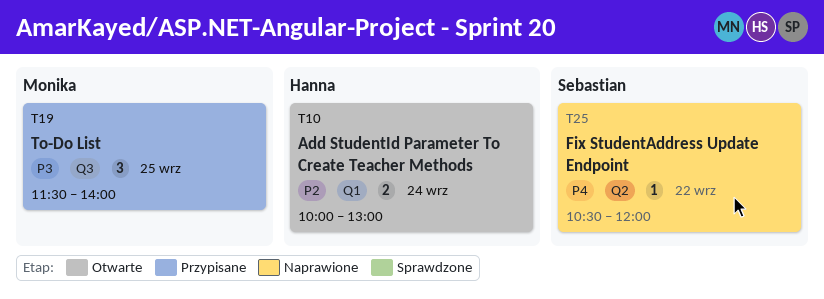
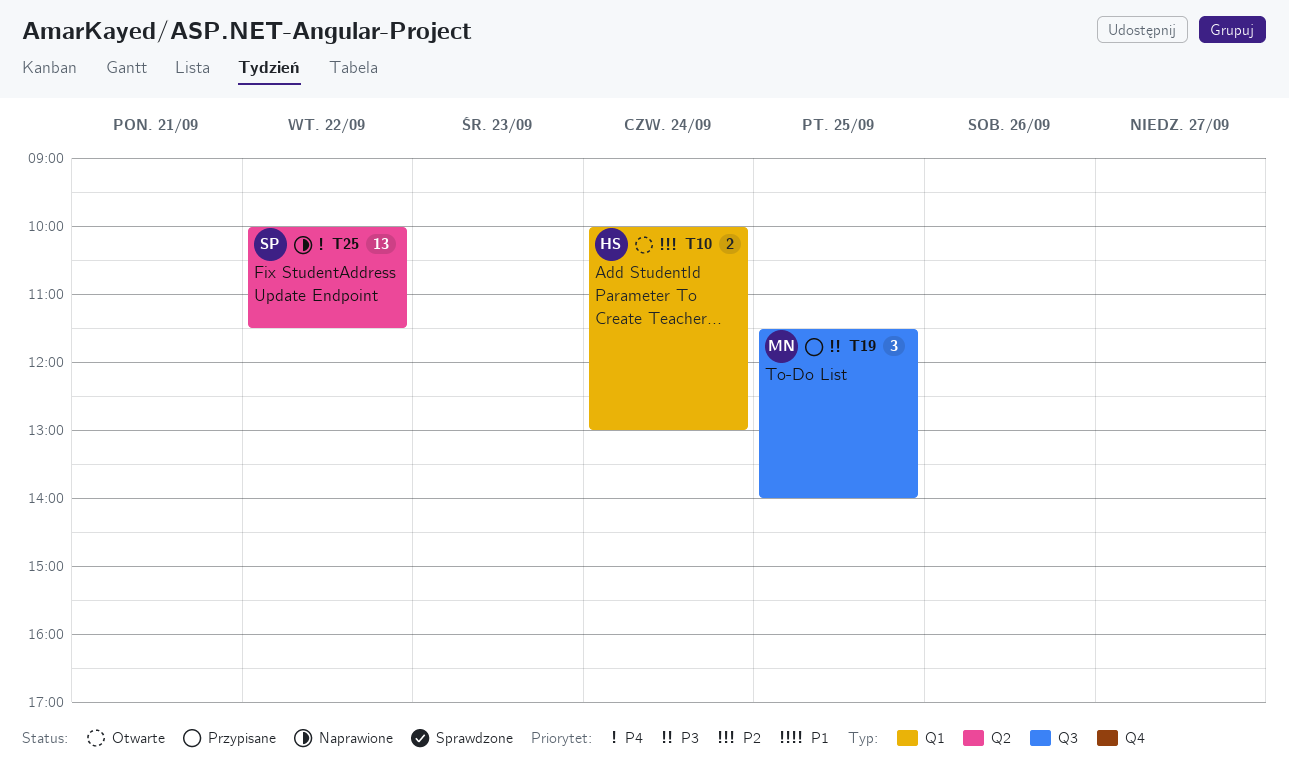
T25, estimate: 1 -> 13
T25, begins: 10:30 -> 10:00
T25, ends: 12:00 -> 11:30

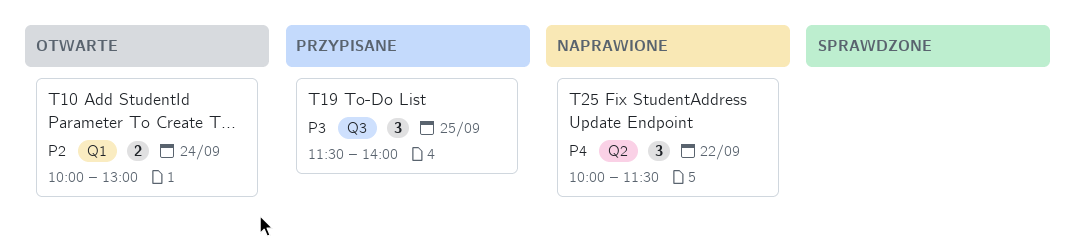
T25, estimate: 13 -> 3

